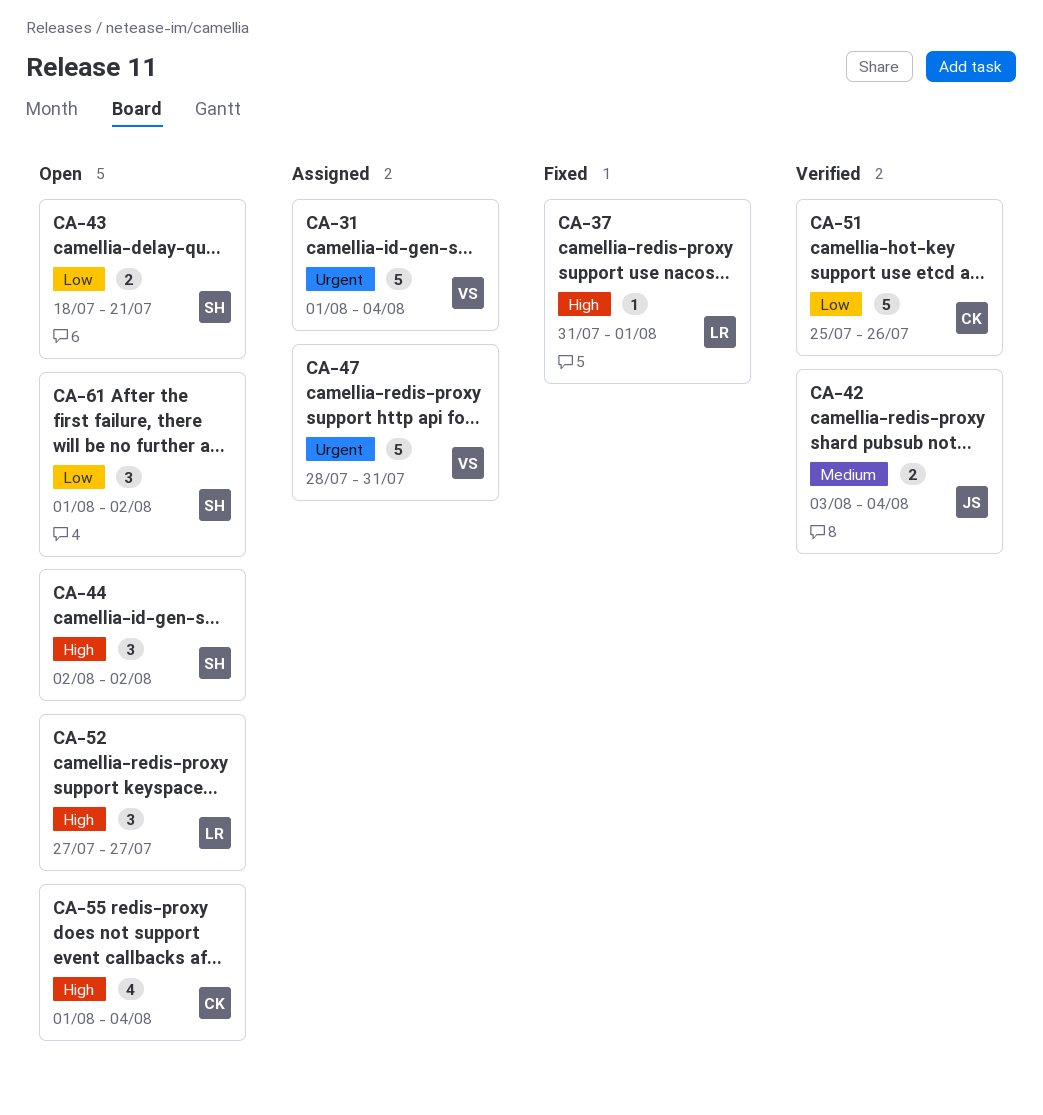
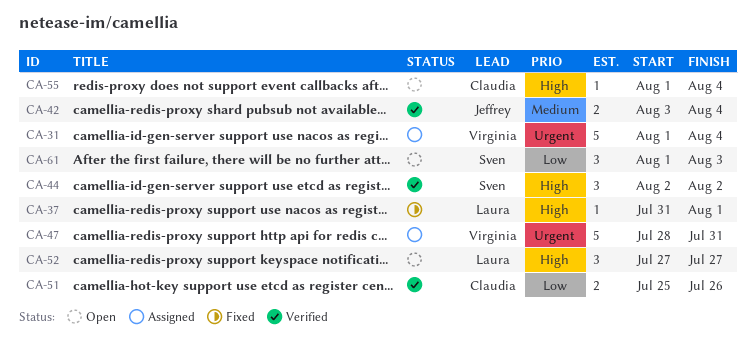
CA-43: present -> none
CA-44, status: Open -> Verified
CA-51, estimate: 5 -> 2
CA-55, estimate: 4 -> 1
CA-61, due: Aug 2 -> Aug 3

